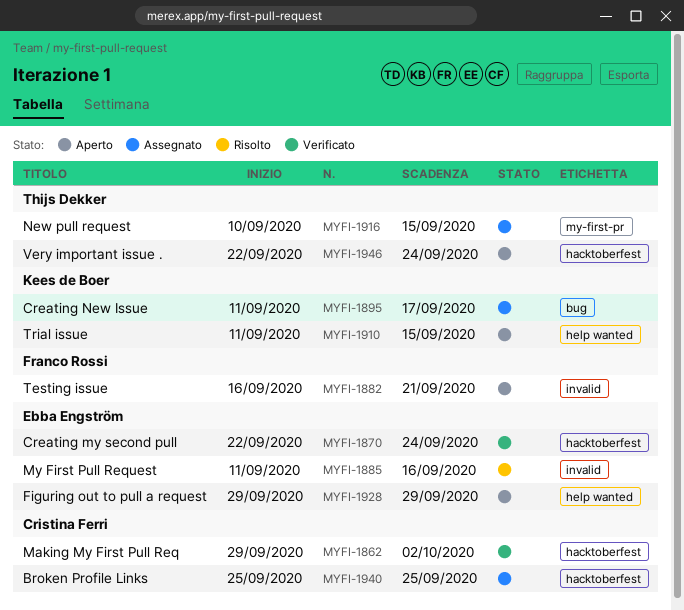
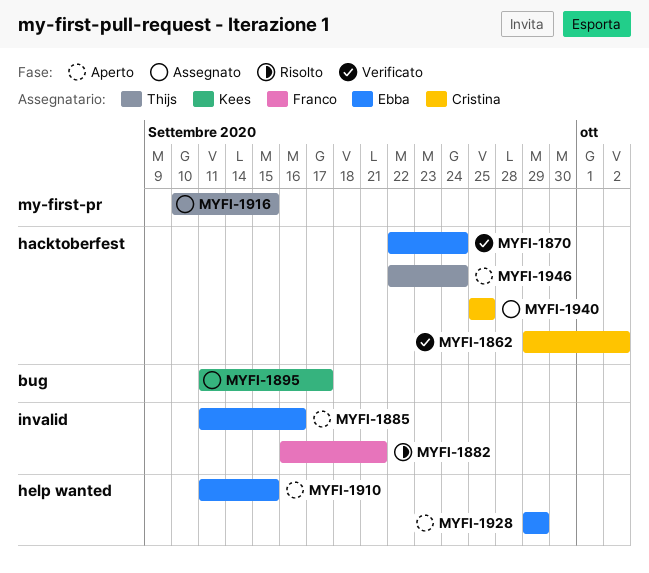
MYFI-1882, status: Aperto -> Risolto
MYFI-1885, status: Risolto -> Aperto
MYFI-1910, owner: Kees de Boer -> Ebba Engström

